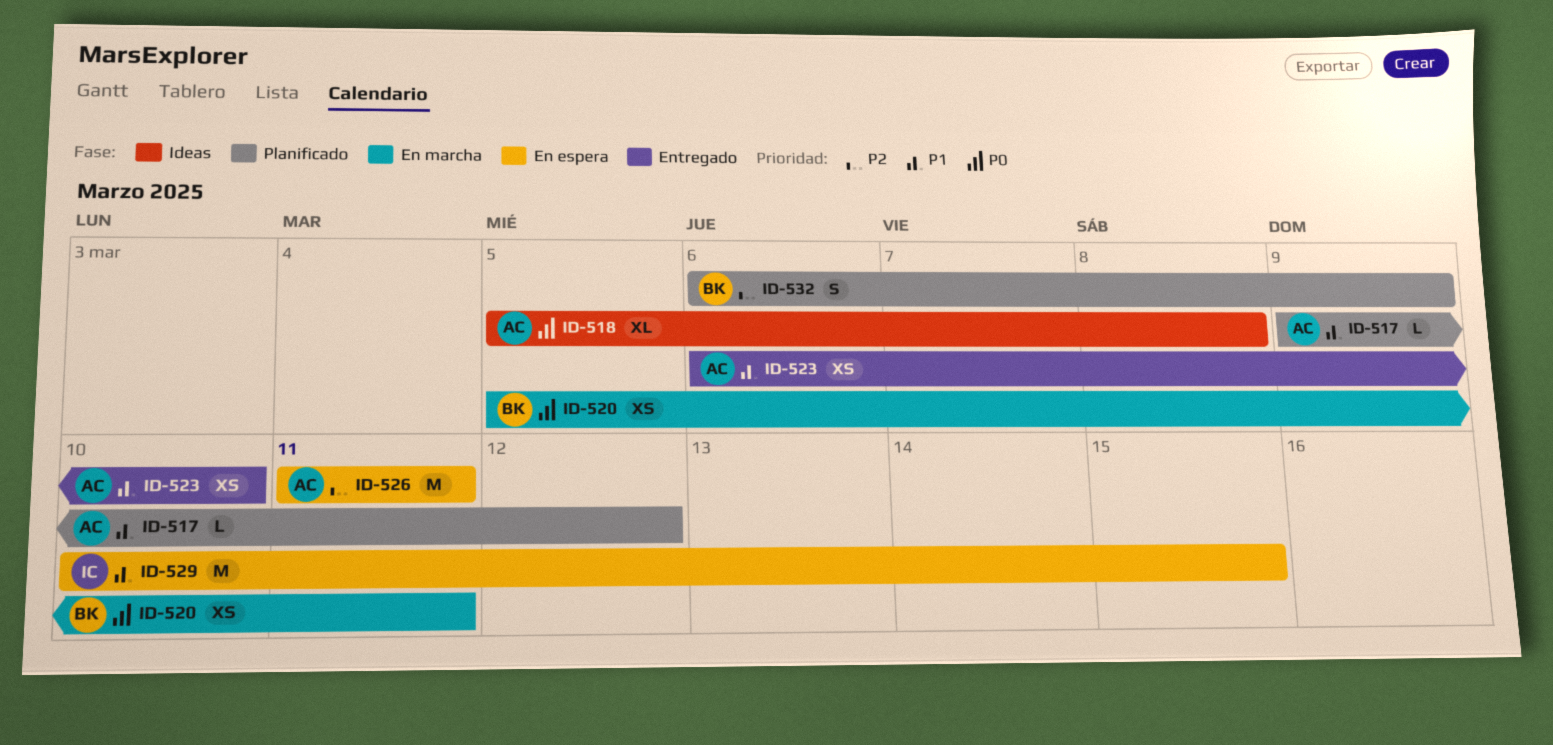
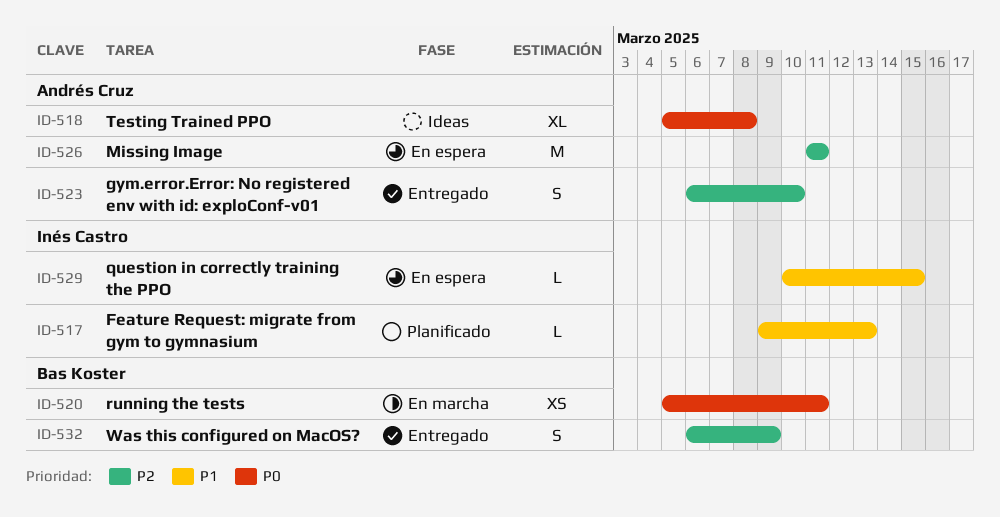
ID-517, owner: Andrés Cruz -> Inés Castro
ID-517, due: Mar 12 -> Mar 13
ID-523, priority: P1 -> P2
ID-523, estimate: XS -> S
ID-529, estimate: M -> L
ID-532, status: Planificado -> Entregado

